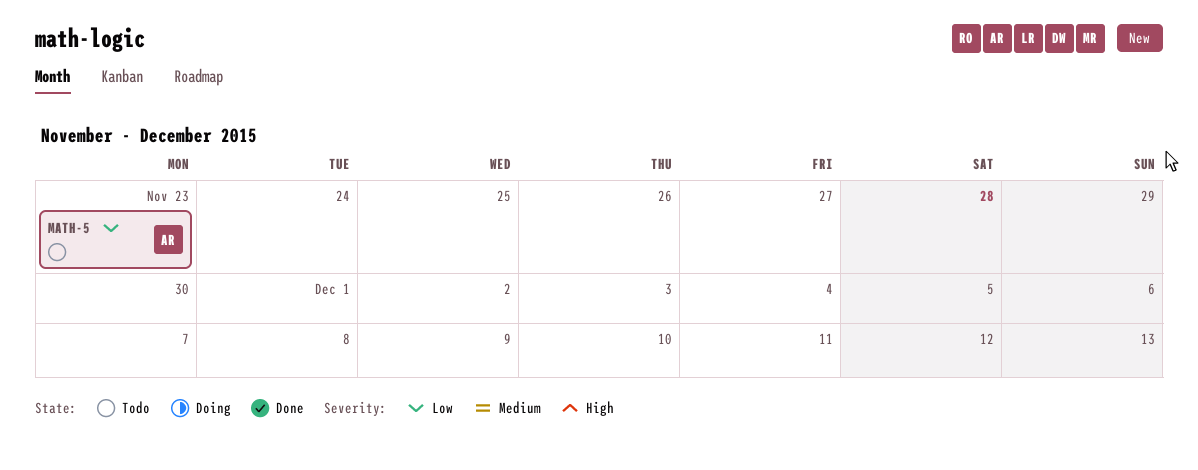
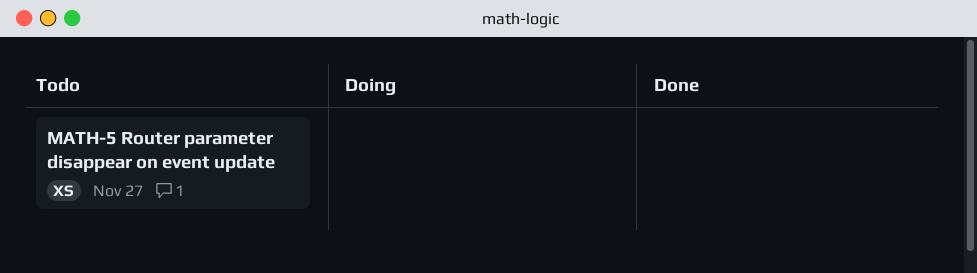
MATH-5, due: Nov 23 -> Nov 27

